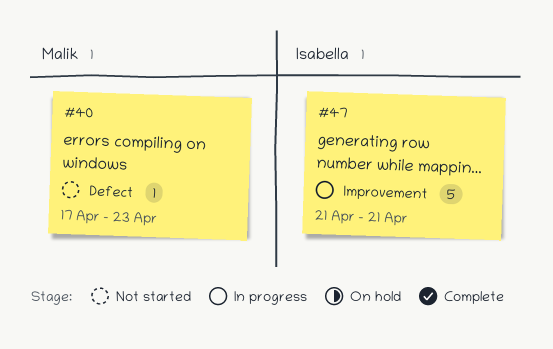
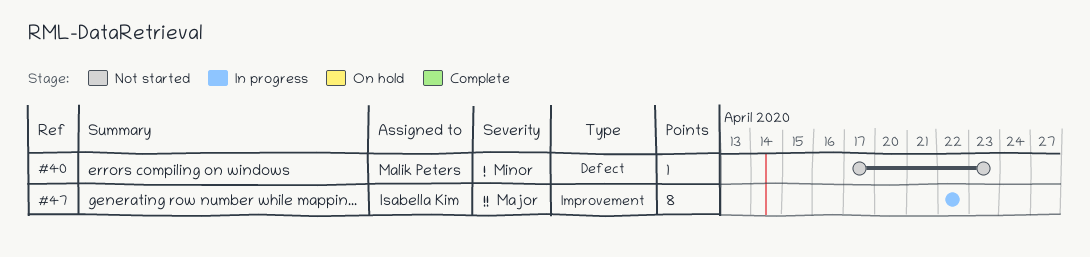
#47, estimate: 5 -> 8
#47, start: Apr 21 -> Apr 22
#47, due: Apr 21 -> Apr 22

